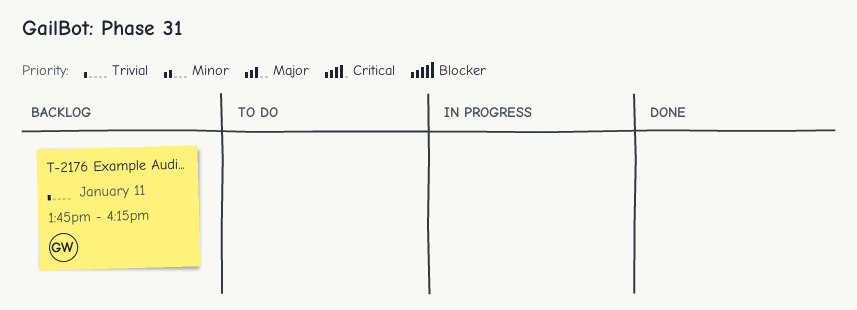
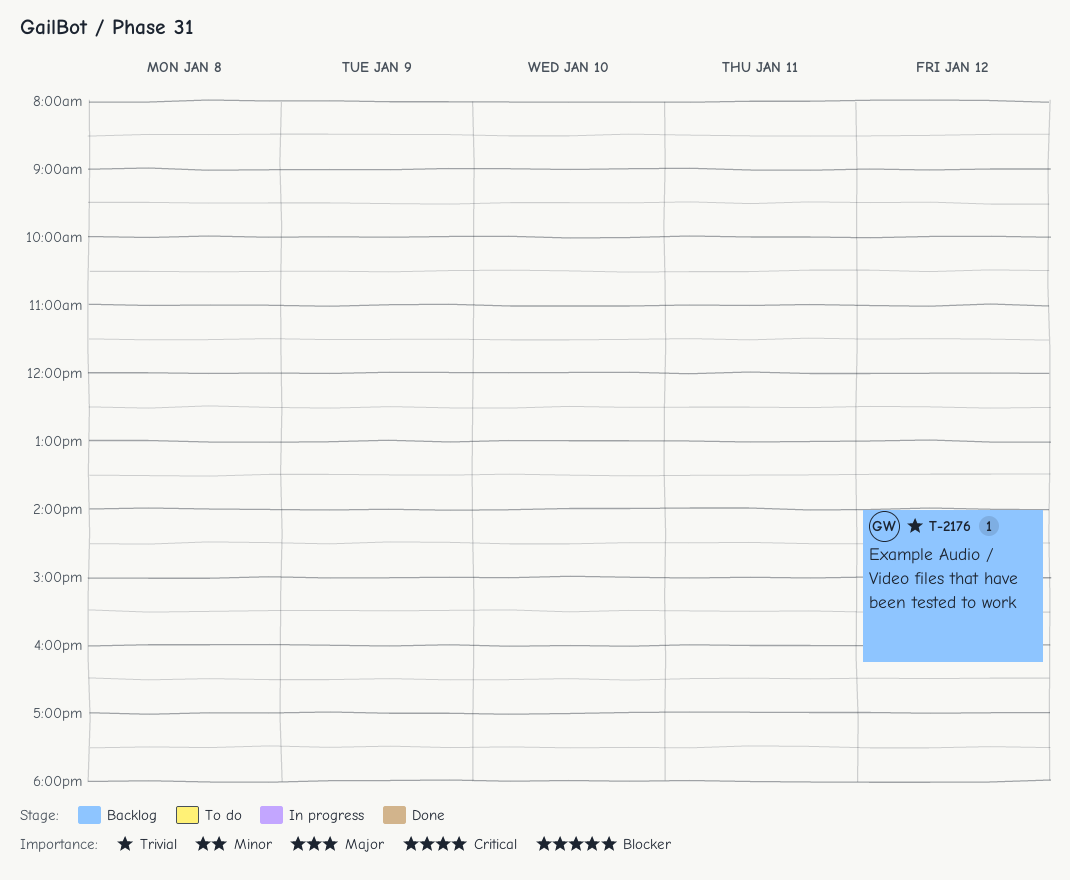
T-2176, day: Jan 11 -> Jan 12
T-2176, begins: 13:45 -> 14:00

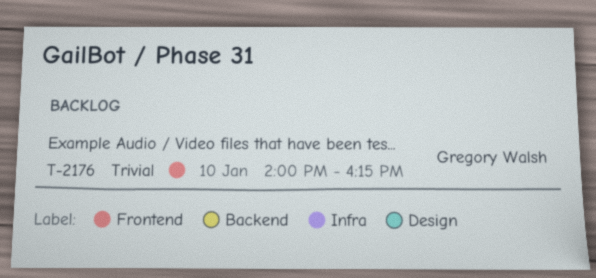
T-2176, day: Jan 12 -> Jan 10

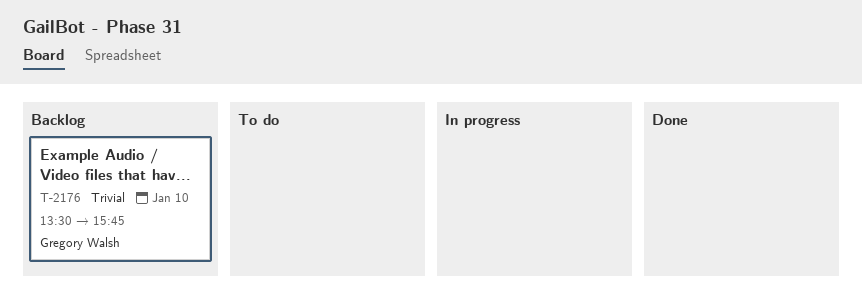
T-2176, begins: 14:00 -> 13:30
T-2176, ends: 16:15 -> 15:45

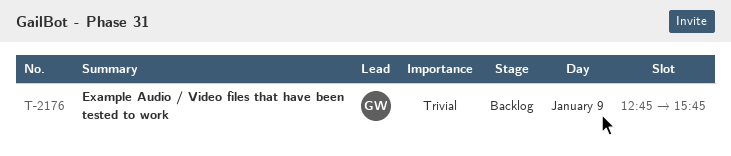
T-2176, day: Jan 10 -> Jan 9
T-2176, begins: 13:30 -> 12:45

